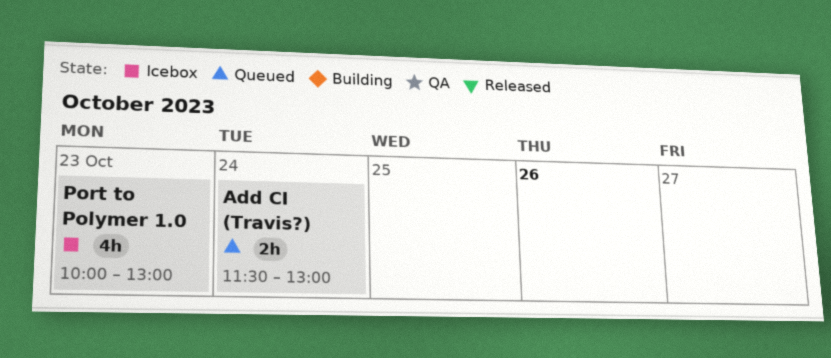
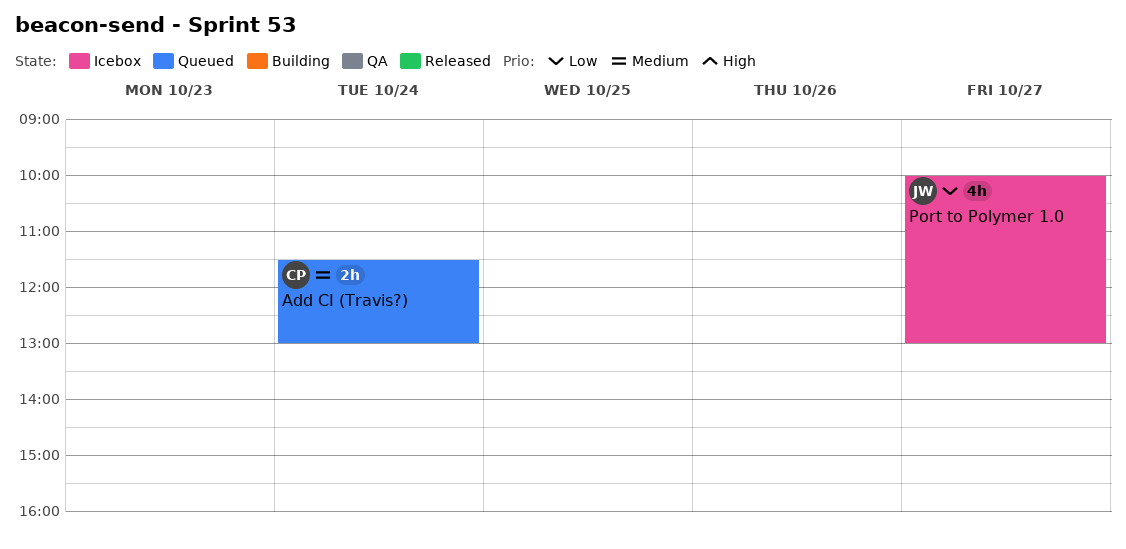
Port to Polymer 1.0, day: Oct 23 -> Oct 27

